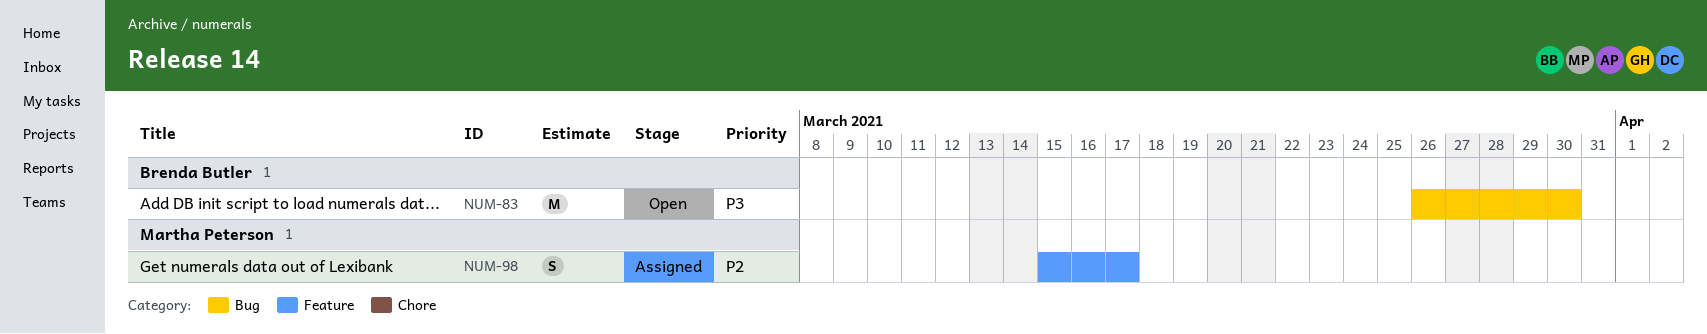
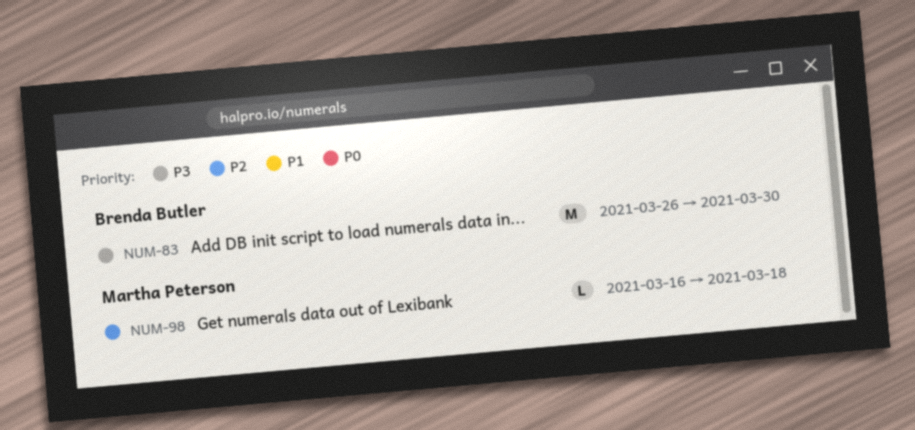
NUM-98, estimate: S -> L
NUM-98, start: Mar 15 -> Mar 16
NUM-98, due: Mar 17 -> Mar 18

